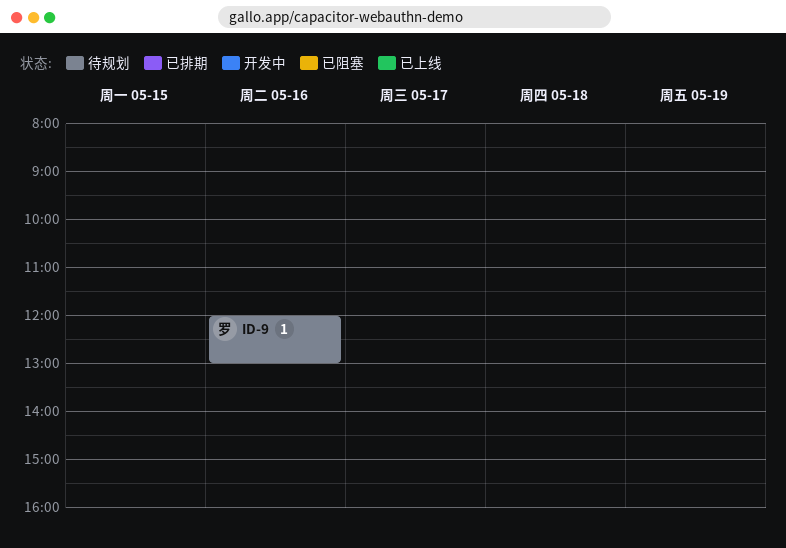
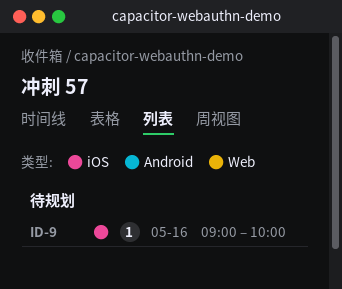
ID-9, begins: 12:00 -> 09:00
ID-9, ends: 13:00 -> 10:00

